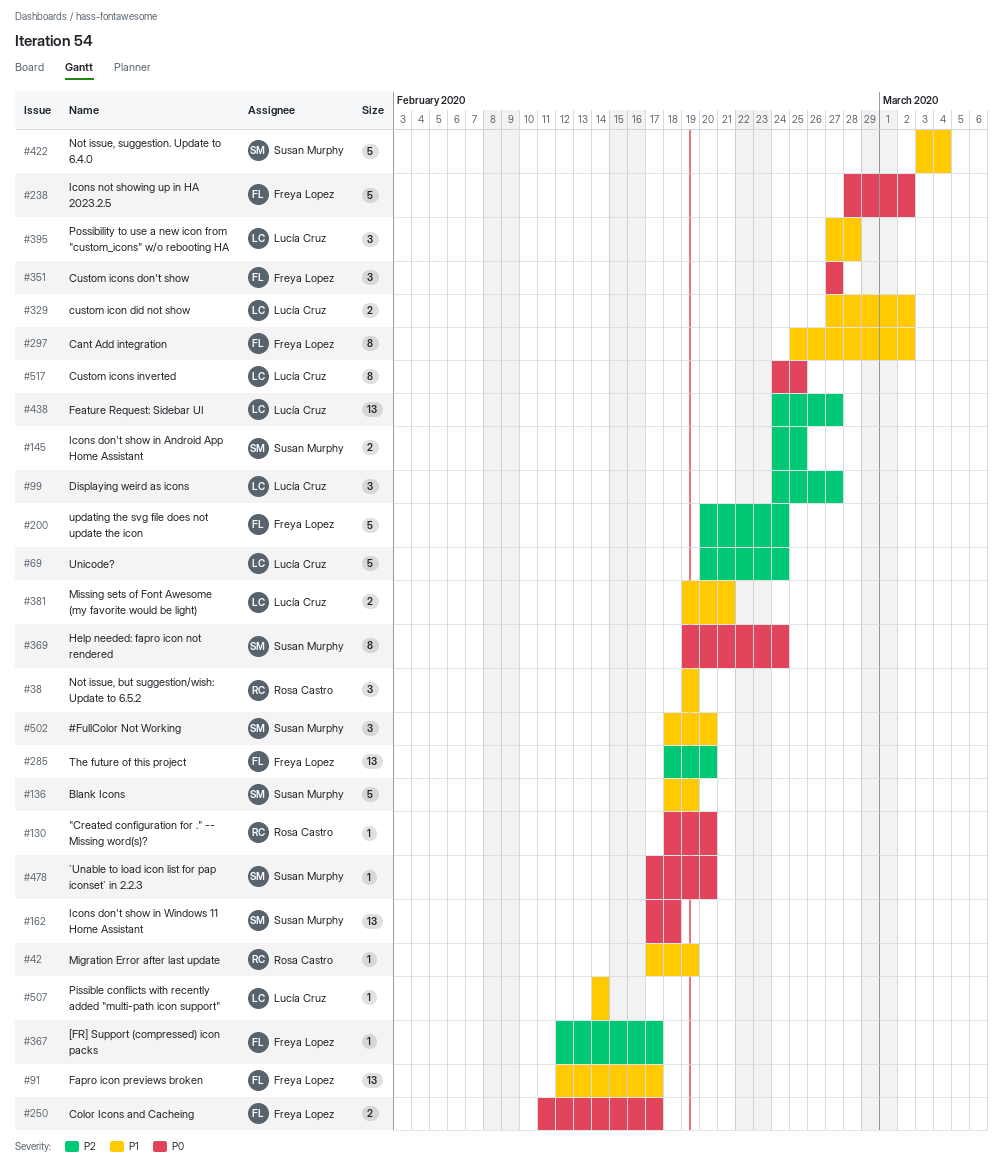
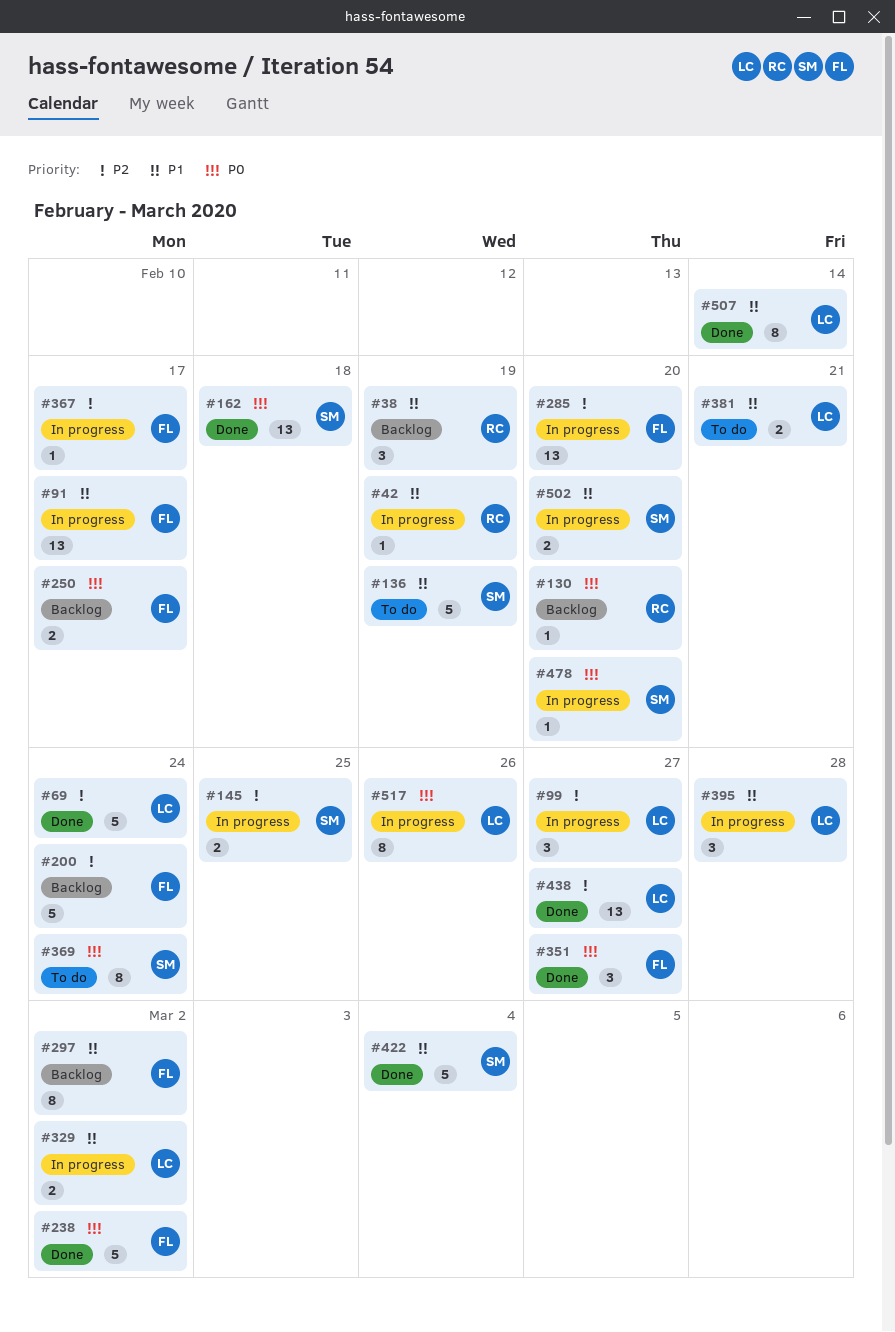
#502, estimate: 3 -> 2
#507, estimate: 1 -> 8
#517, due: Feb 25 -> Feb 26

